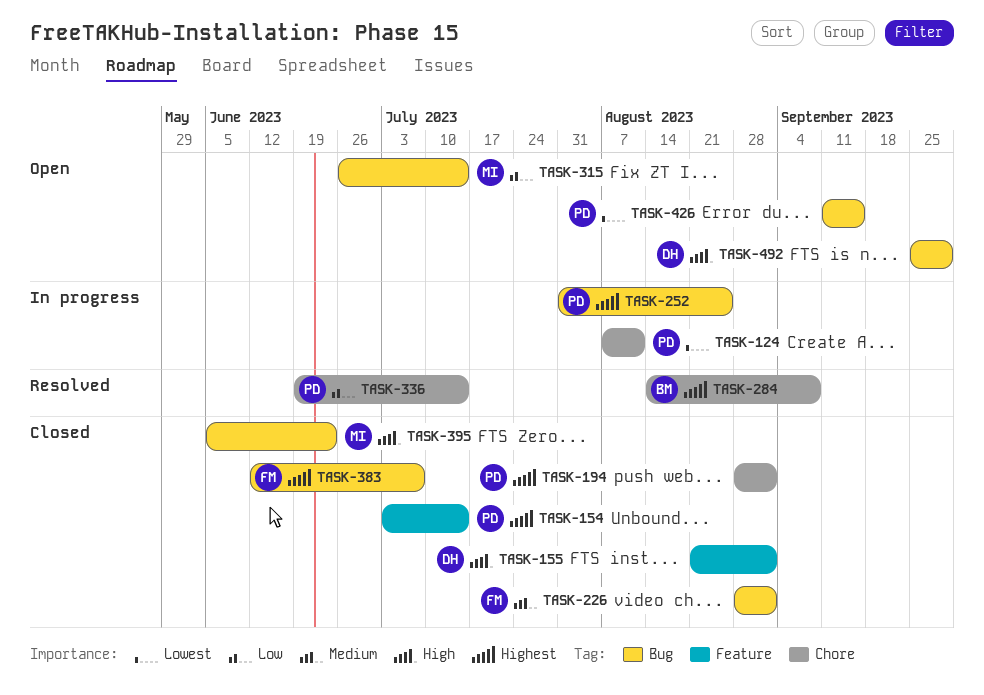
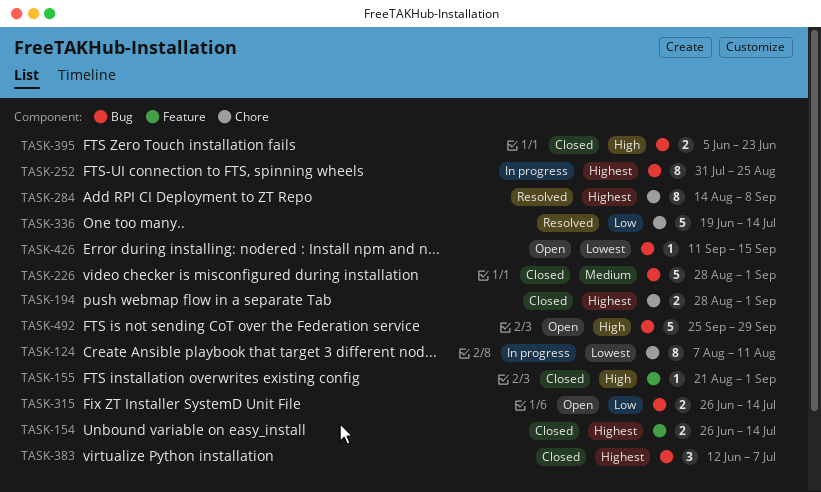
TASK-154, start: Jul 3 -> Jun 26

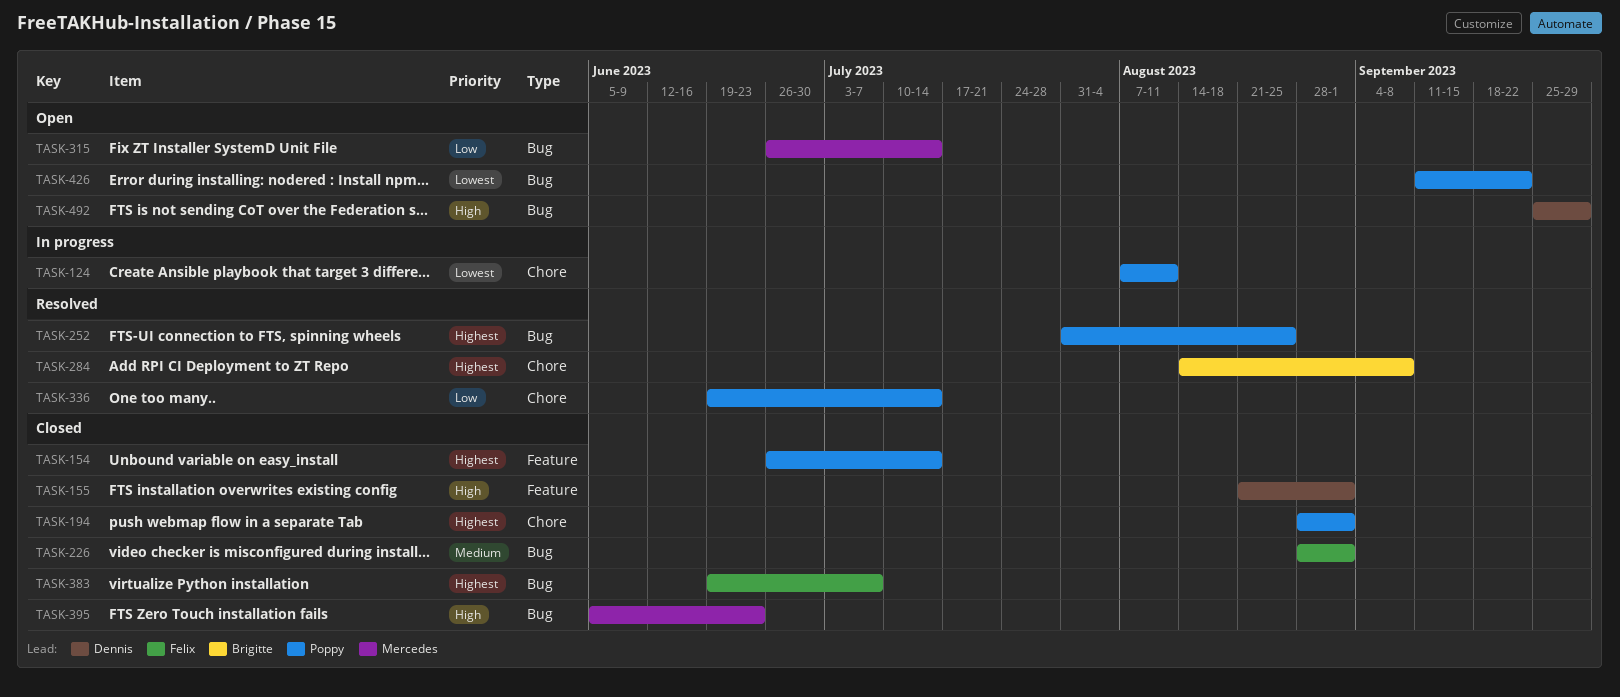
TASK-252, status: In progress -> Resolved
TASK-383, start: Jun 12 -> Jun 19
TASK-426, due: Sep 15 -> Sep 22

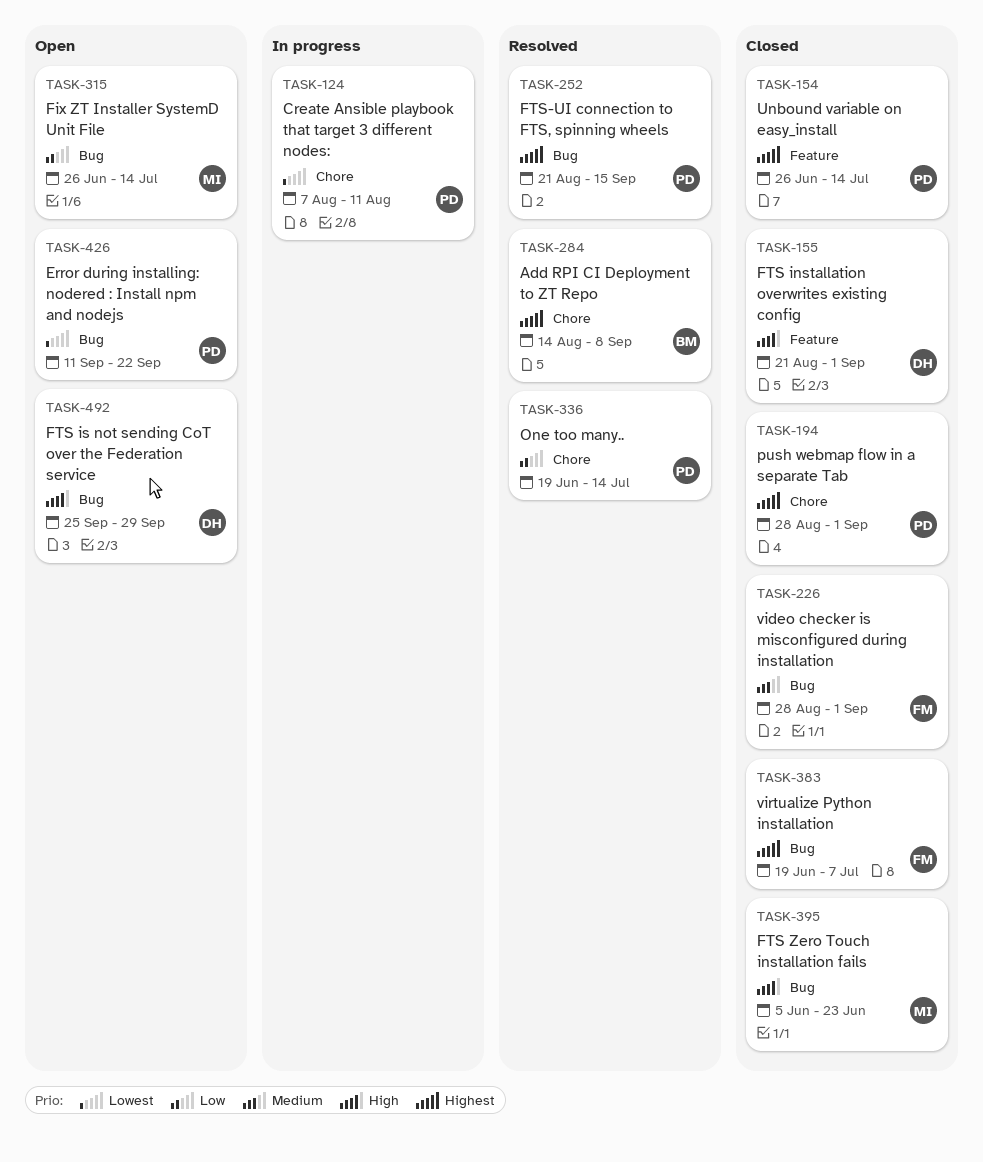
TASK-252, start: Jul 31 -> Aug 21
TASK-252, due: Aug 25 -> Sep 15

